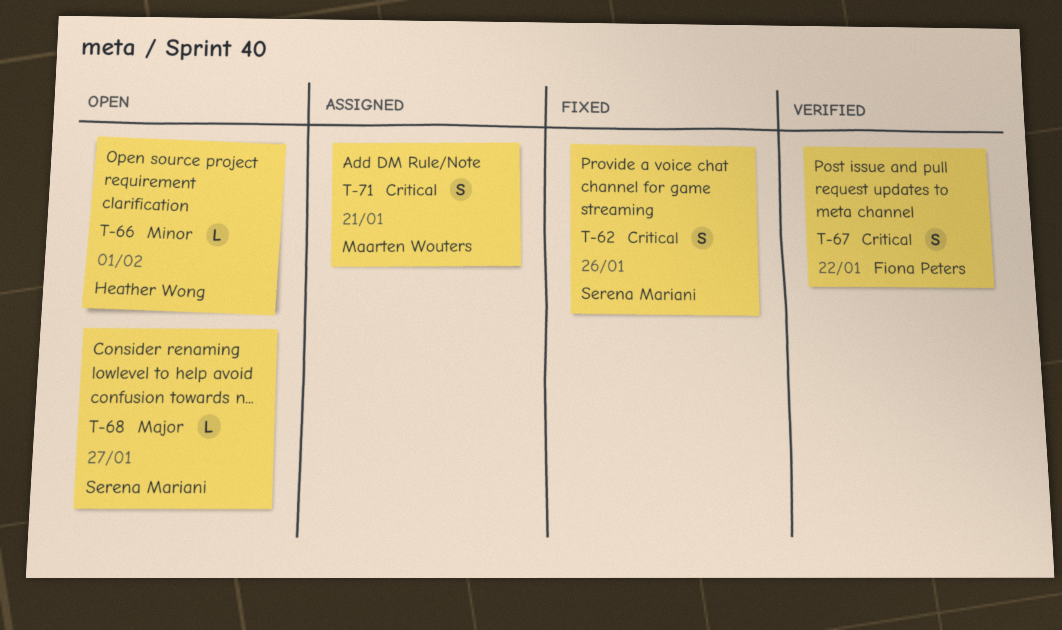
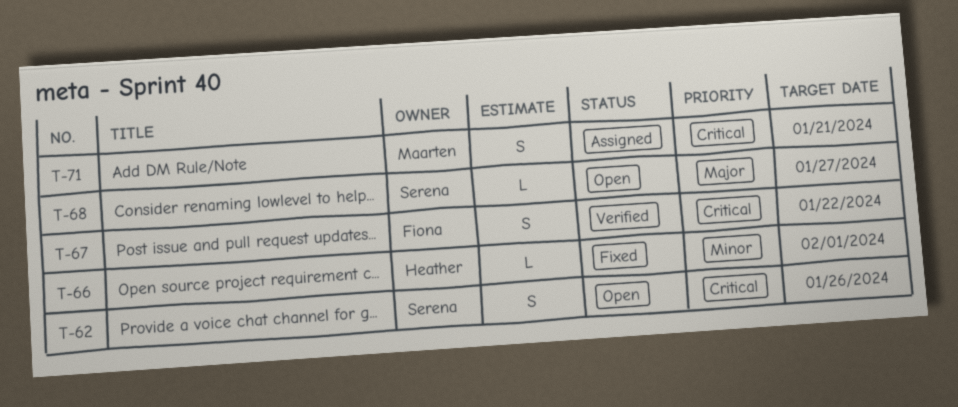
T-62, status: Fixed -> Open
T-66, status: Open -> Fixed

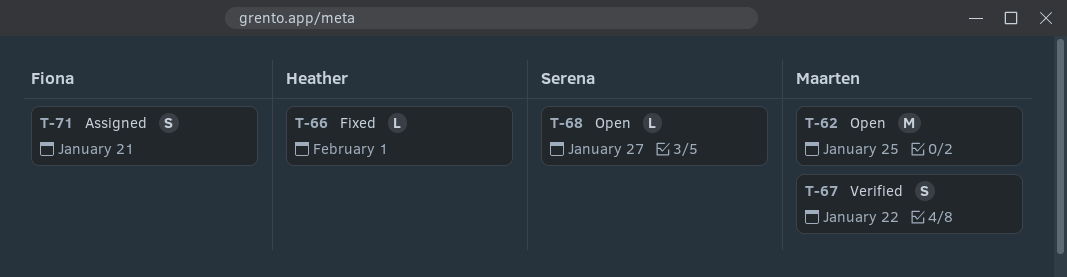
T-62, owner: Serena -> Maarten
T-62, estimate: S -> M
T-62, due: Jan 26 -> Jan 25
T-67, owner: Fiona -> Maarten
T-71, owner: Maarten -> Fiona

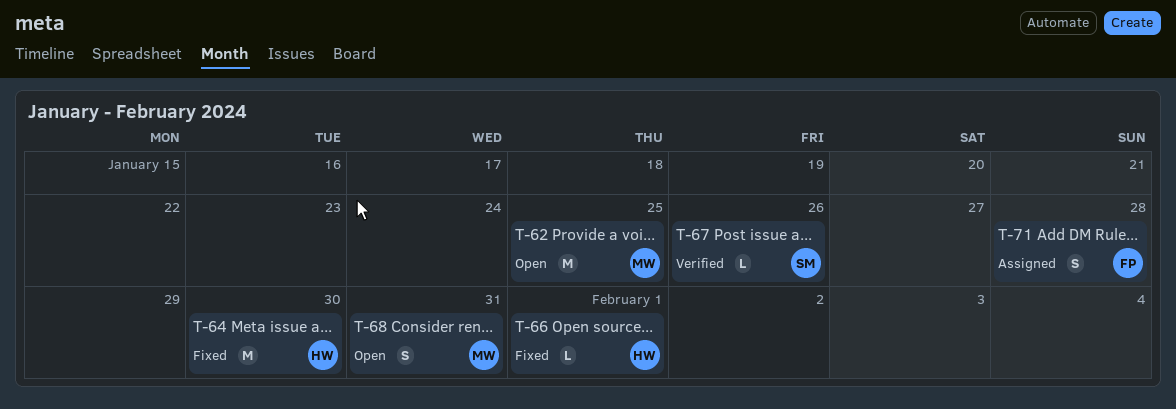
T-64: none -> present
T-67, owner: Maarten -> Serena
T-67, estimate: S -> L
T-67, due: Jan 22 -> Jan 26
T-68, owner: Serena -> Maarten
T-68, estimate: L -> S
T-68, due: Jan 27 -> Jan 31
T-71, due: Jan 21 -> Jan 28

